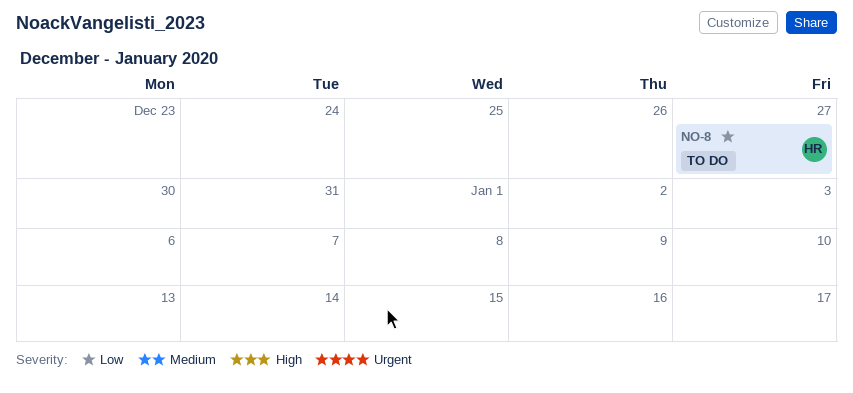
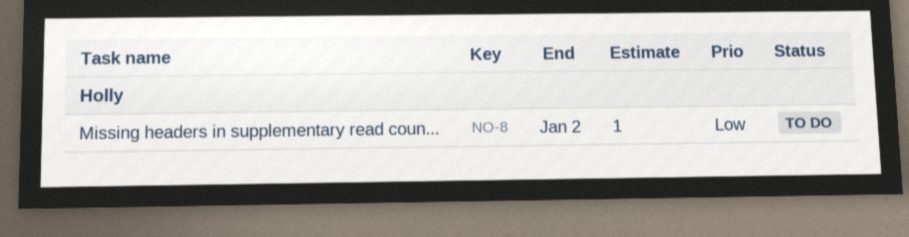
NO-8, due: Dec 27 -> Jan 2

